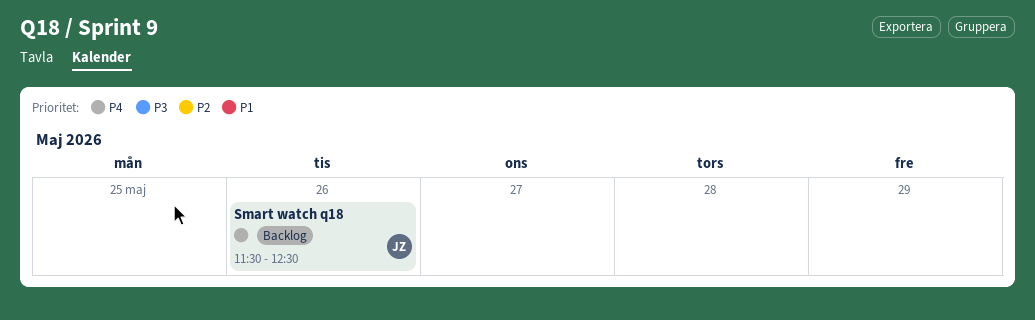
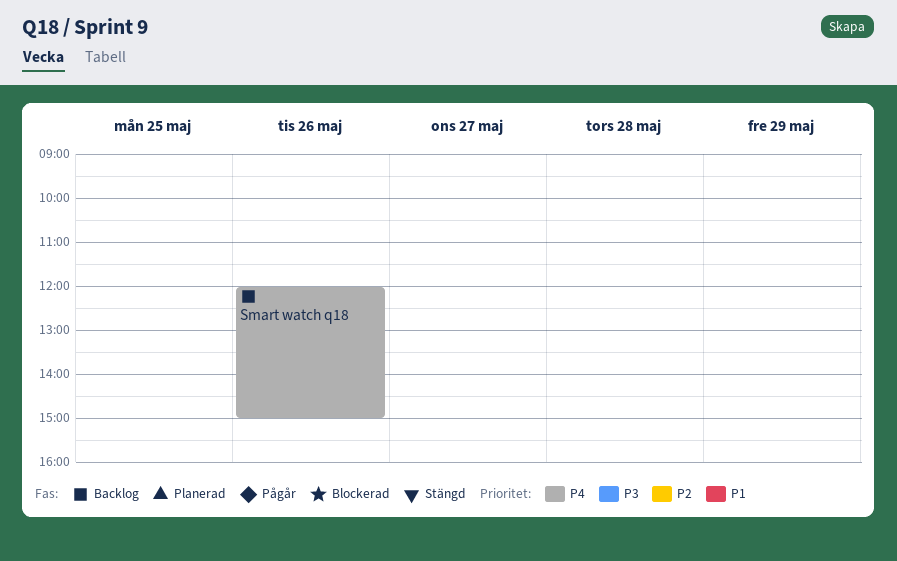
Smart watch q18, begins: 11:30 -> 12:00
Smart watch q18, ends: 12:30 -> 15:00

